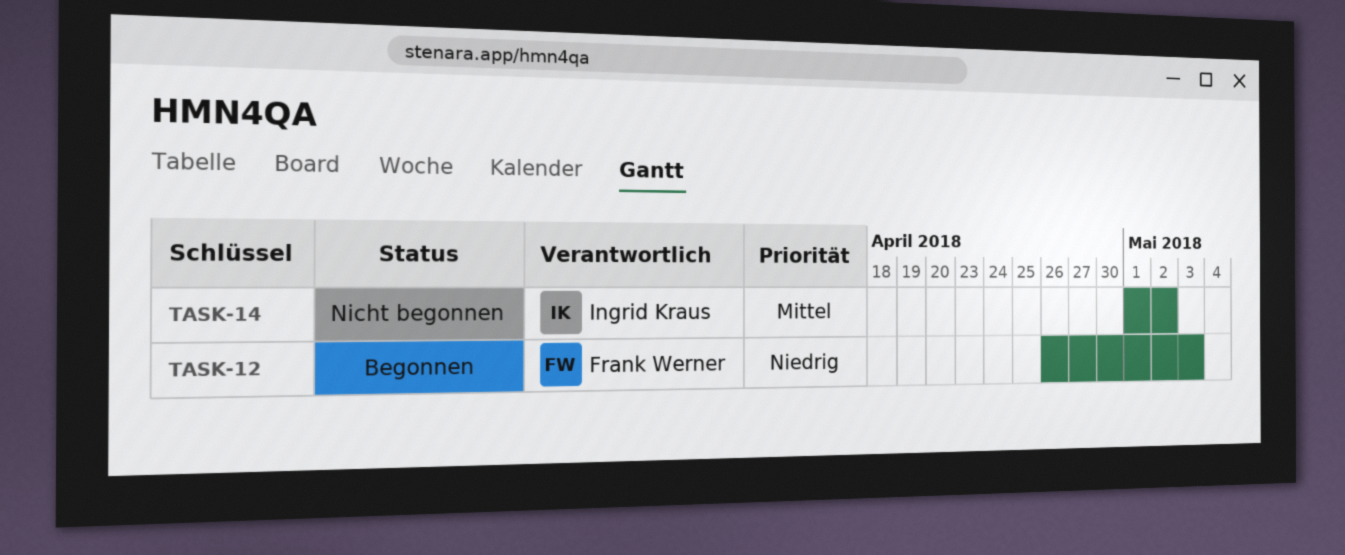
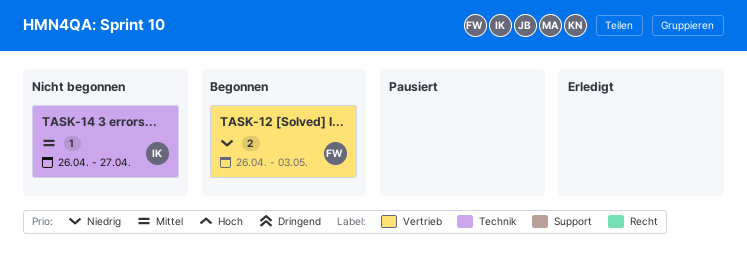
TASK-14, start: May 1 -> Apr 26
TASK-14, due: May 2 -> Apr 27

